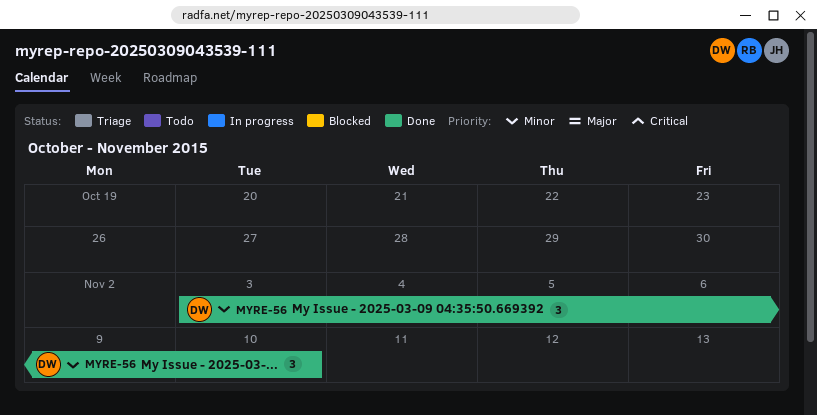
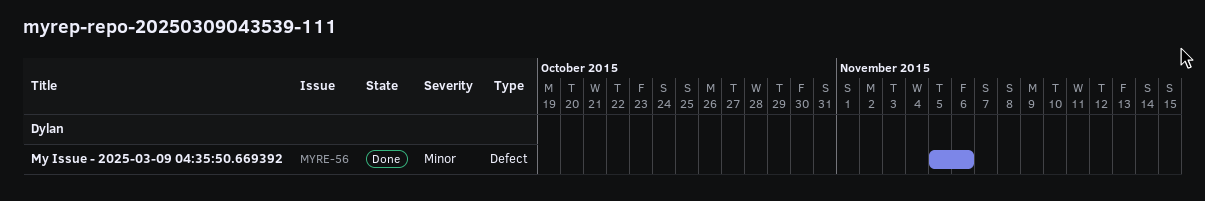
MYRE-56, start: Nov 3 -> Nov 5
MYRE-56, due: Nov 10 -> Nov 6

